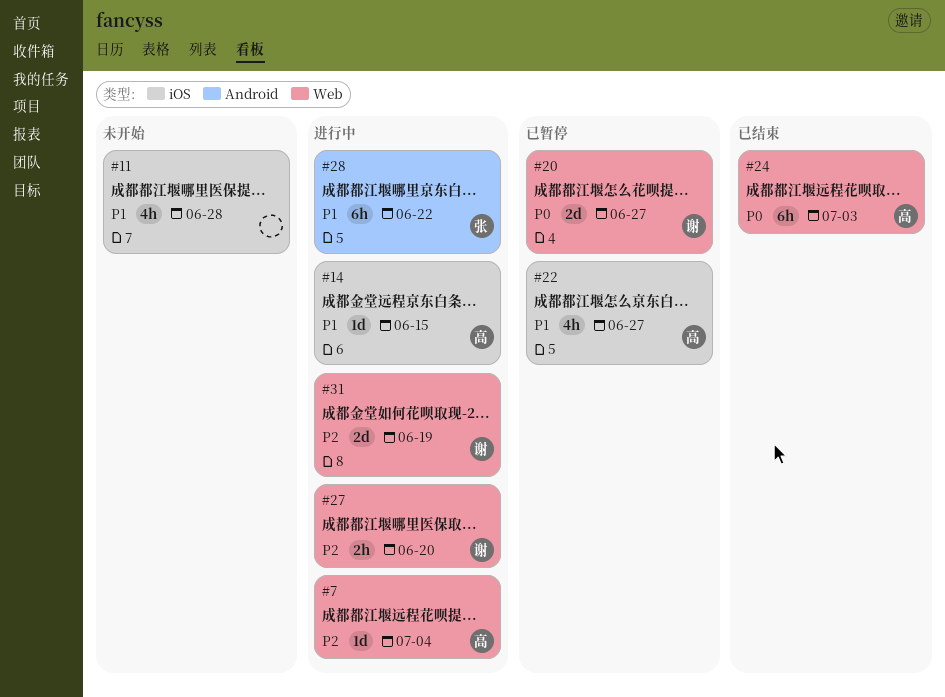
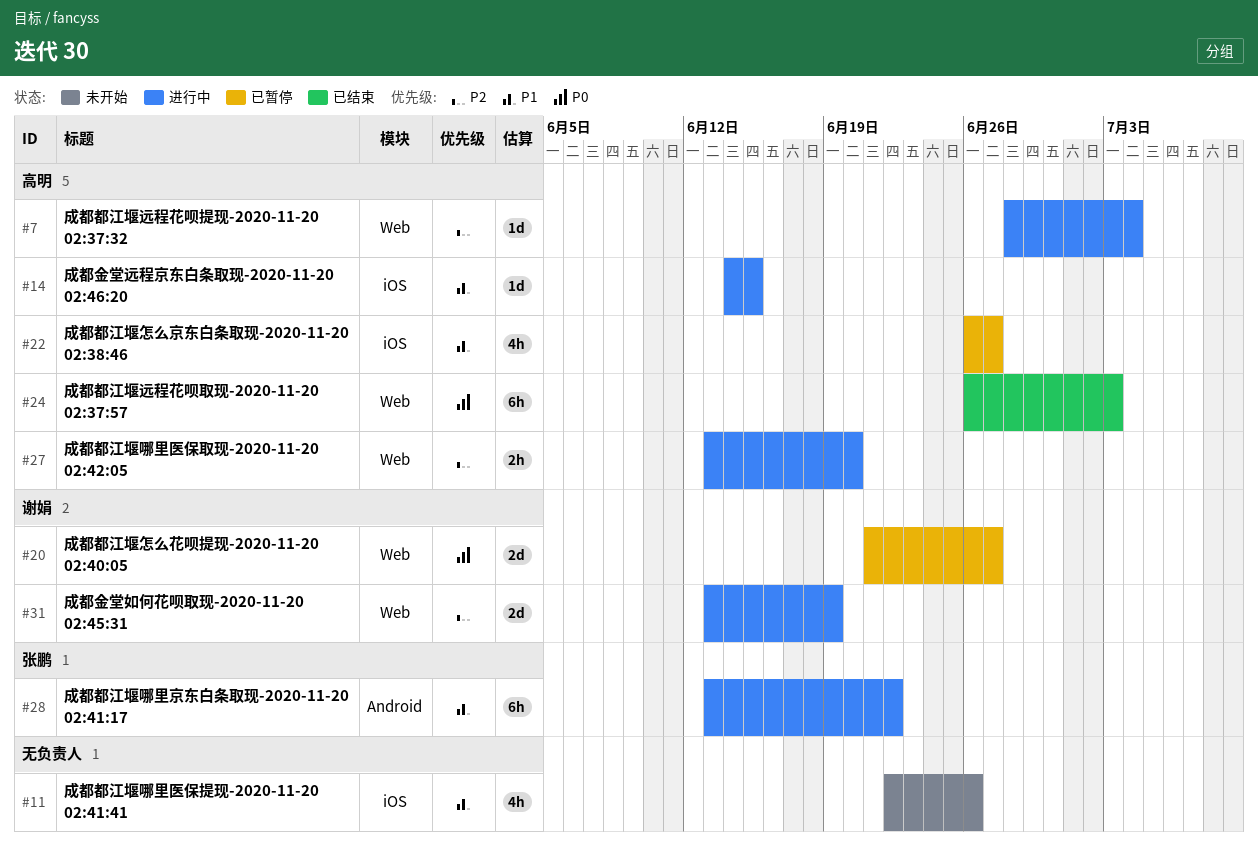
#11, due: Jun 28 -> Jun 26
#27, owner: 谢娟 -> 高明

